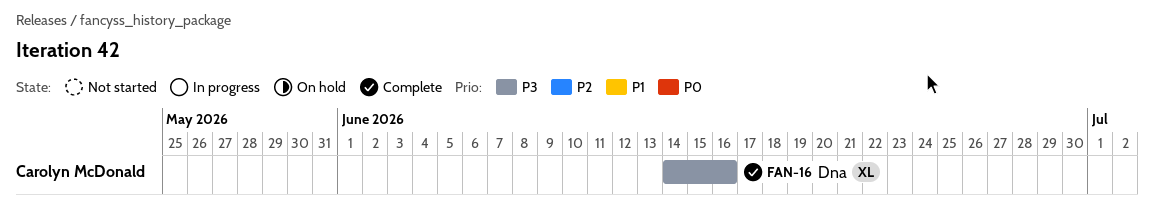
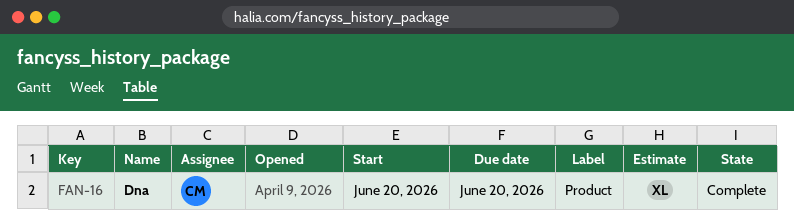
FAN-16, start: Jun 14 -> Jun 20
FAN-16, due: Jun 16 -> Jun 20

